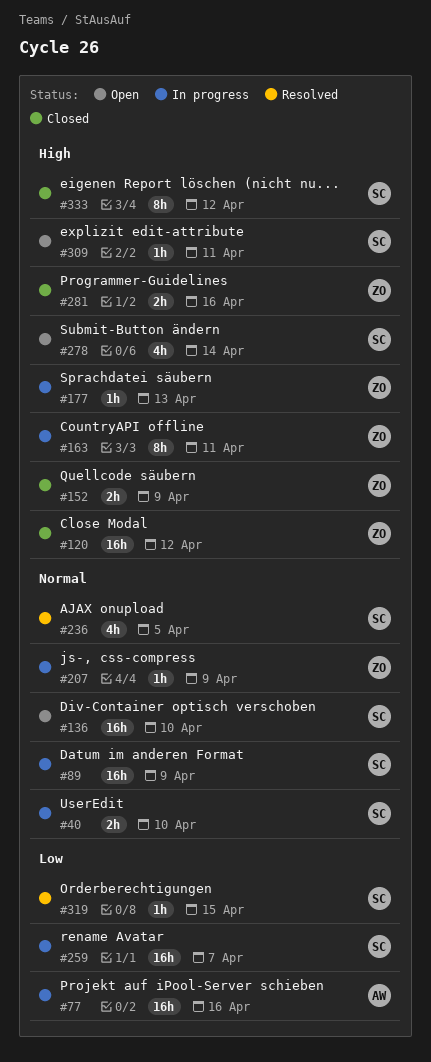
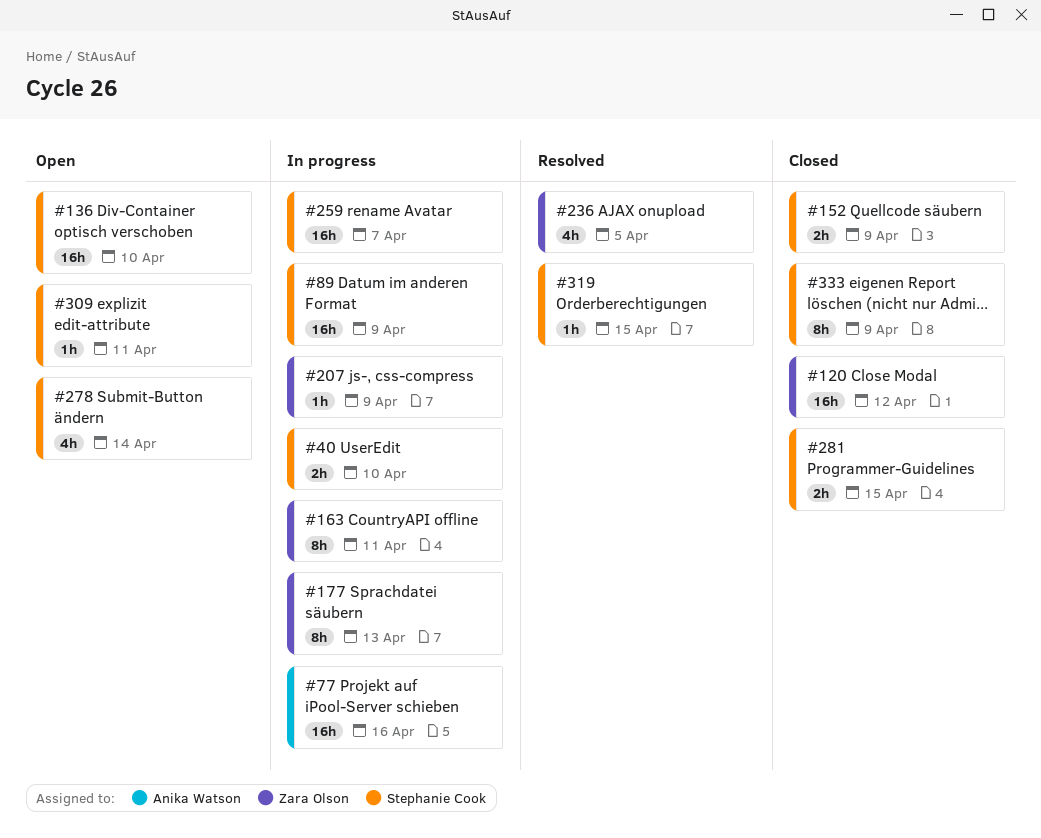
#152, owner: Zara Olson -> Stephanie Cook
#177, estimate: 1h -> 8h
#236, owner: Stephanie Cook -> Zara Olson
#281, owner: Zara Olson -> Stephanie Cook
#281, due: Apr 16 -> Apr 15
#333, due: Apr 12 -> Apr 9

